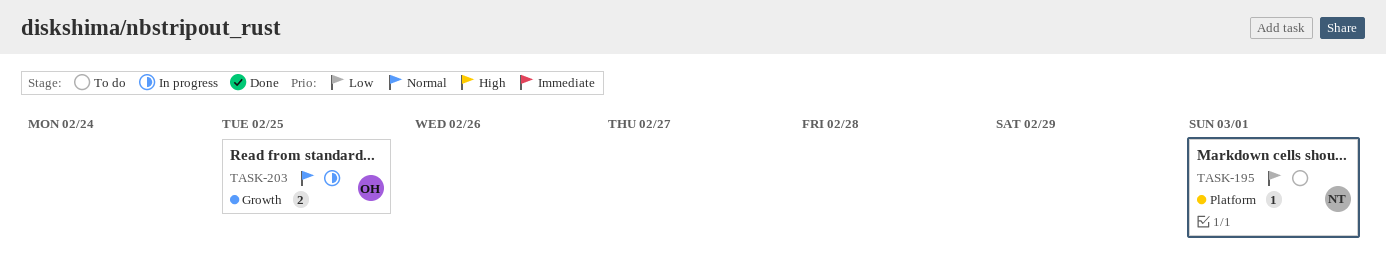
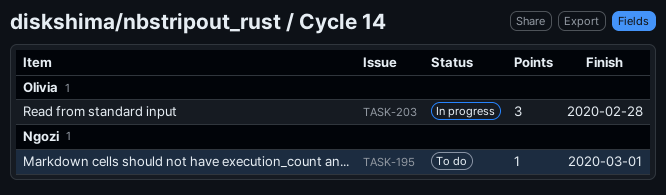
TASK-203, estimate: 2 -> 3
TASK-203, due: Feb 25 -> Feb 28

